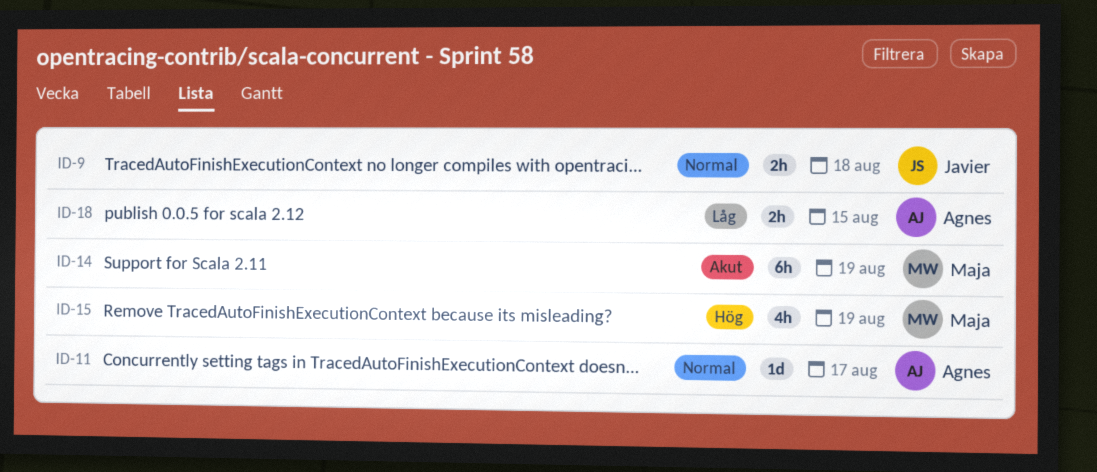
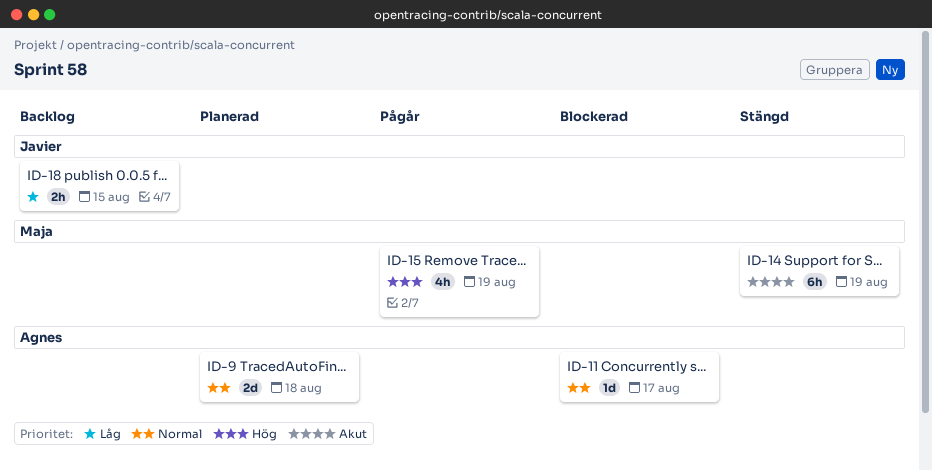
ID-9, owner: Javier -> Agnes
ID-9, estimate: 2h -> 2d
ID-18, owner: Agnes -> Javier

